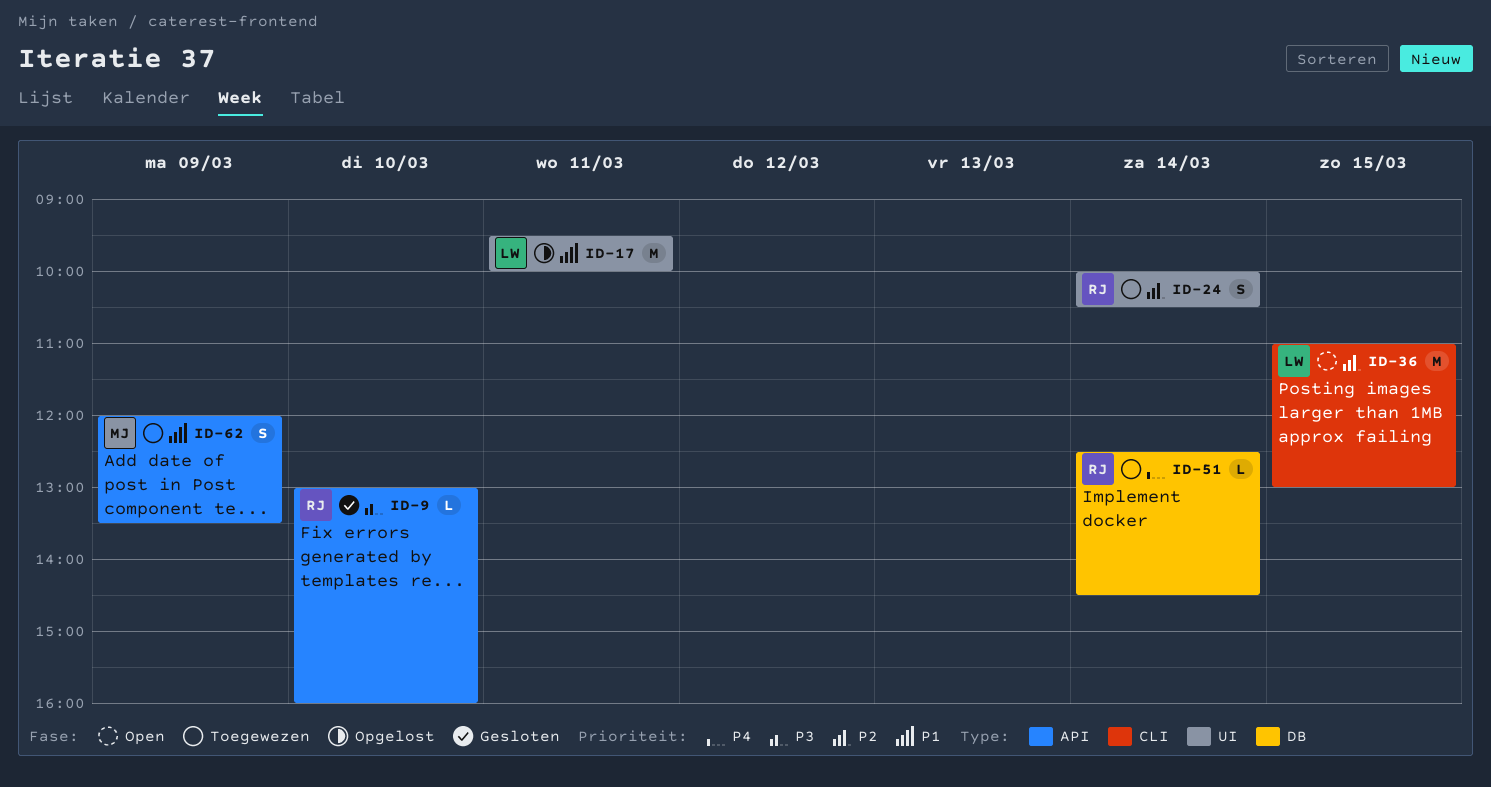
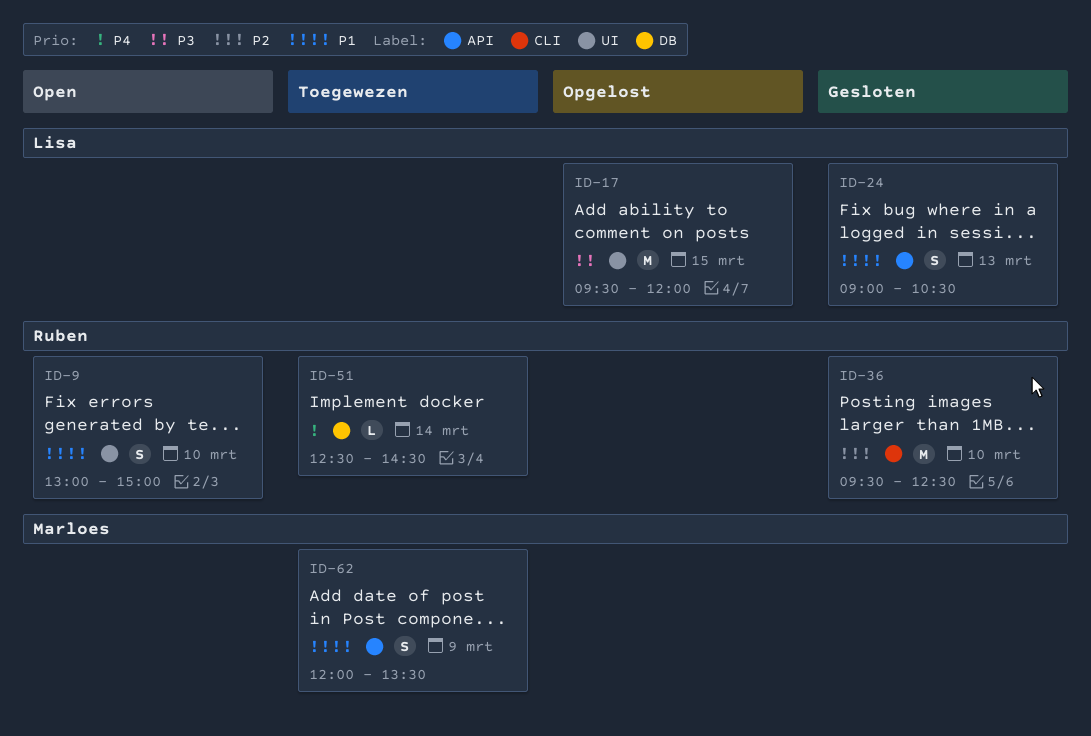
ID-9, status: Gesloten -> Open
ID-9, priority: P3 -> P1
ID-9, label: API -> UI
ID-9, estimate: L -> S
ID-9, ends: 16:00 -> 15:00
ID-17, priority: P1 -> P3
ID-17, day: Mar 11 -> Mar 15
ID-17, ends: 10:00 -> 12:00
ID-24, status: Toegewezen -> Gesloten
ID-24, owner: Ruben -> Lisa
ID-24, priority: P2 -> P1
ID-24, label: UI -> API
ID-24, day: Mar 14 -> Mar 13
ID-24, begins: 10:00 -> 09:00
ID-36, status: Open -> Gesloten
ID-36, owner: Lisa -> Ruben
ID-36, day: Mar 15 -> Mar 10
ID-36, begins: 11:00 -> 09:30
ID-36, ends: 13:00 -> 12:30

